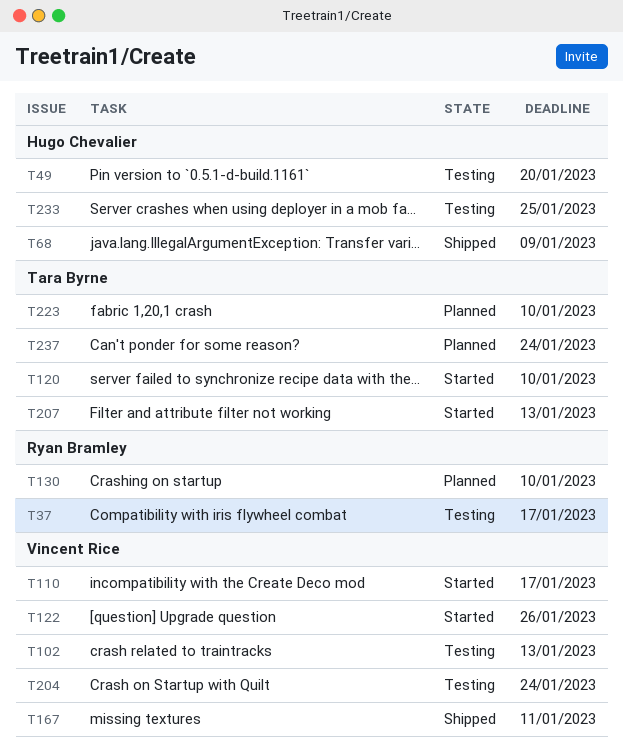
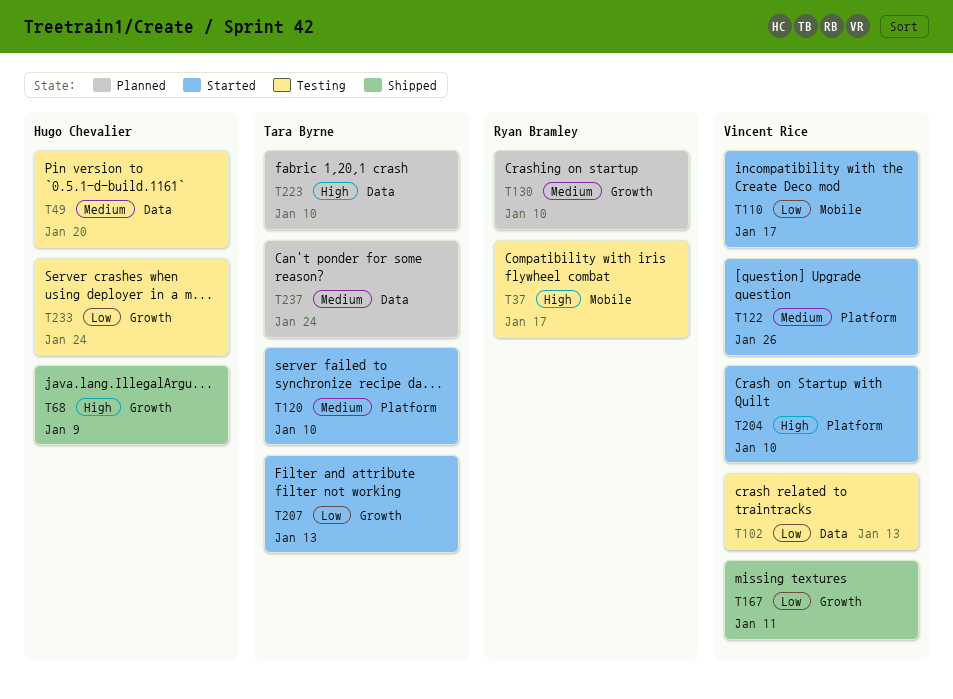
T204, status: Testing -> Started
T204, due: Jan 24 -> Jan 10
T233, due: Jan 25 -> Jan 24

